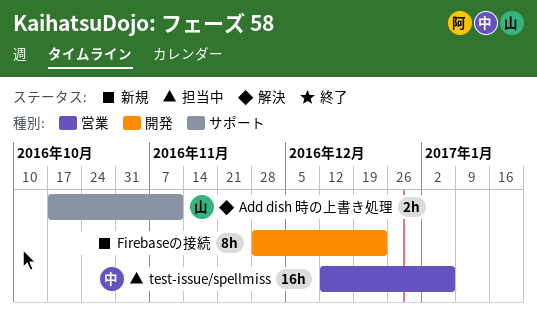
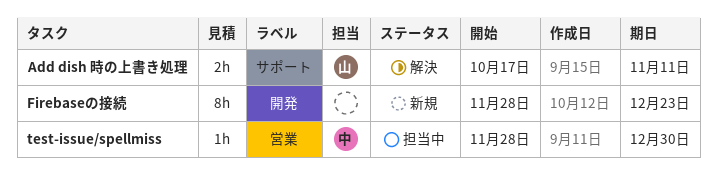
test-issue/spellmiss, estimate: 16h -> 1h
test-issue/spellmiss, start: Dec 12 -> Nov 28
test-issue/spellmiss, due: Jan 6 -> Dec 30

